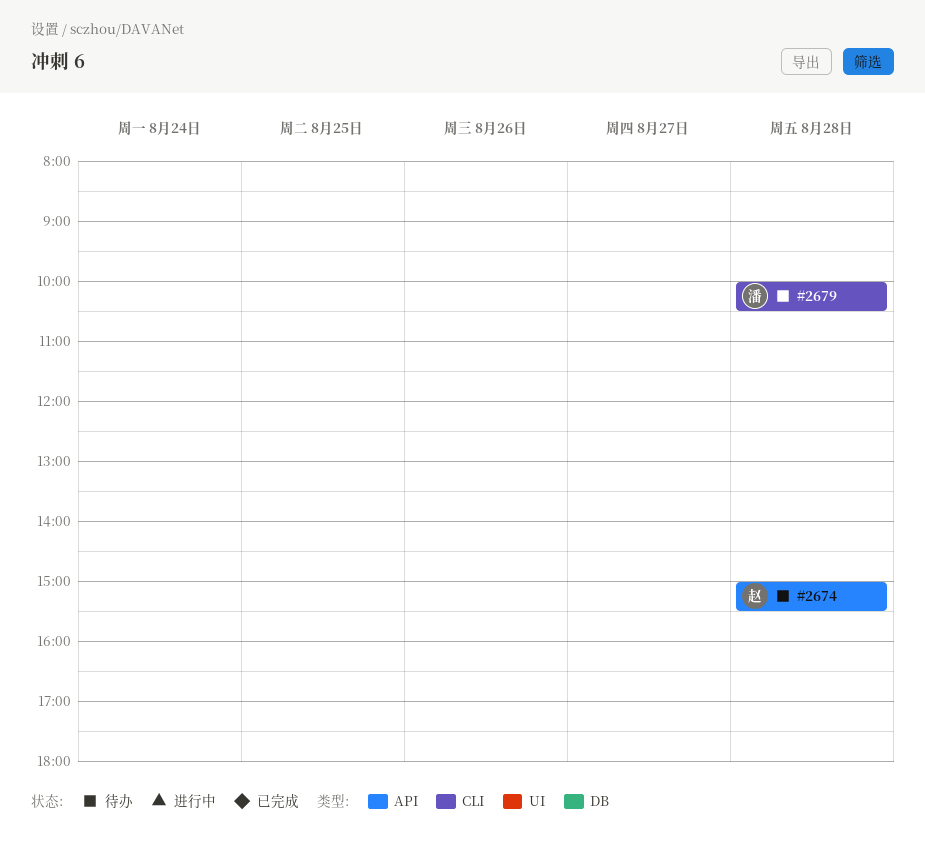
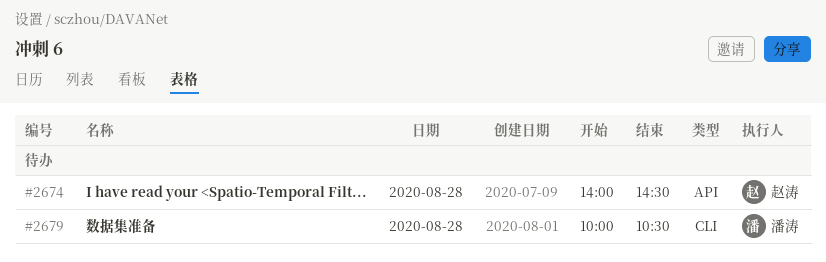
#2674, begins: 15:00 -> 14:00
#2674, ends: 15:30 -> 14:30

